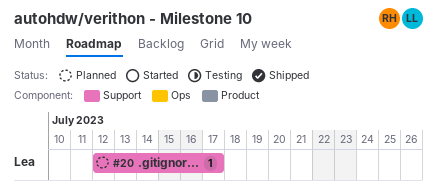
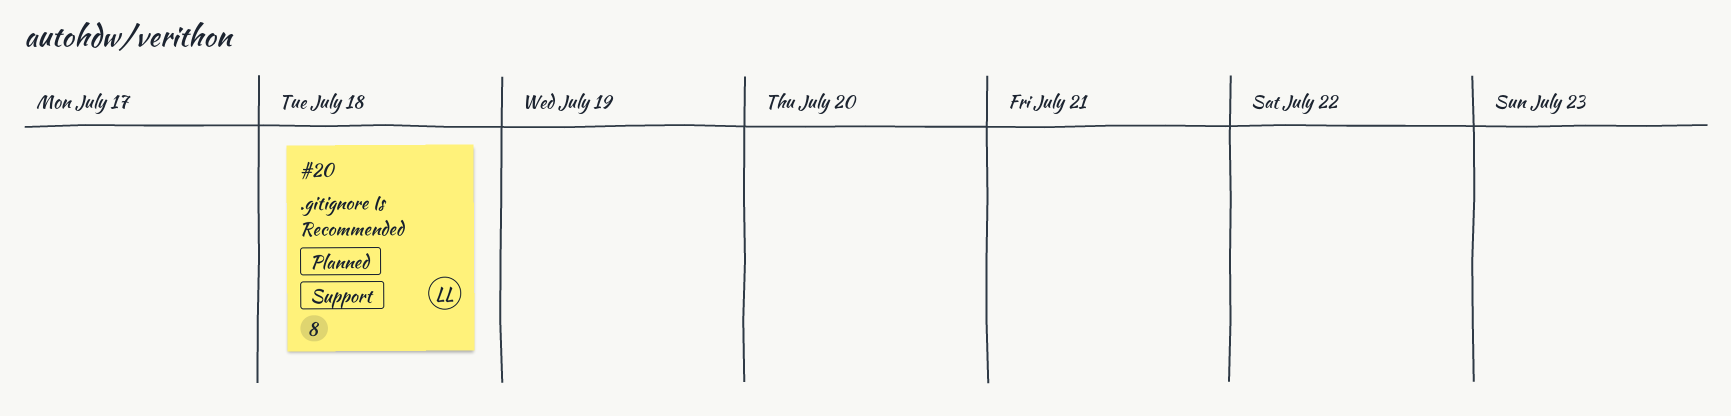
#20, estimate: 1 -> 8
#20, due: Jul 17 -> Jul 18

